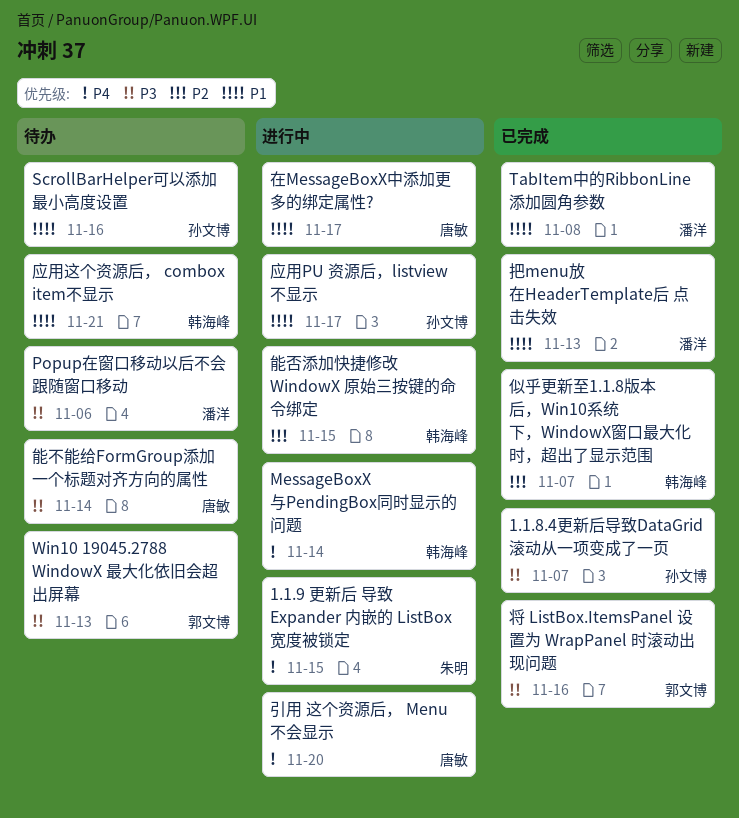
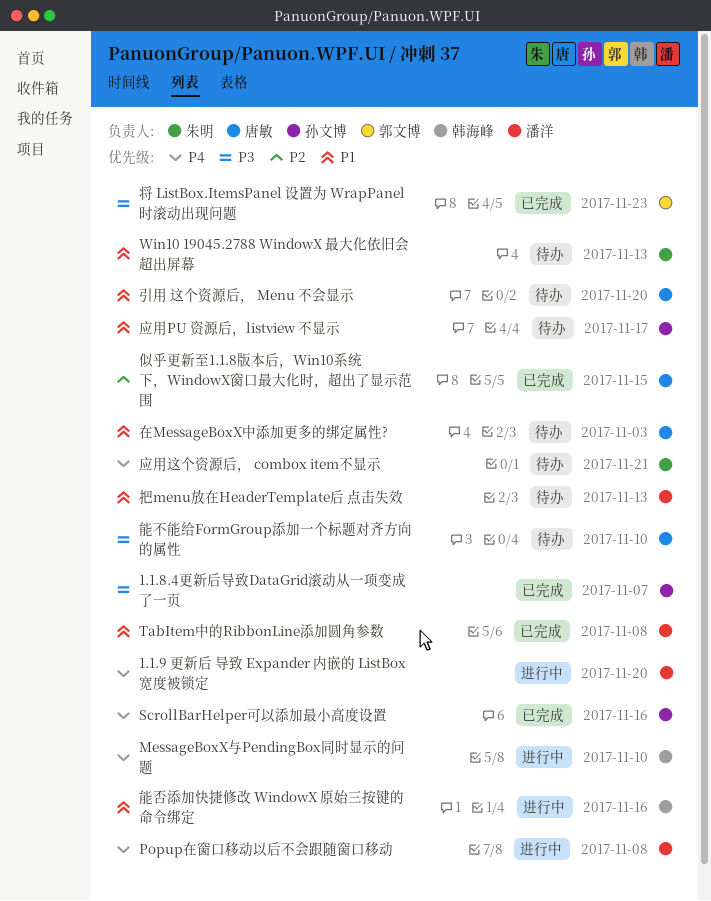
1.1.9 更新后 导致 Expander 内嵌的 ListBox 宽度被锁定, owner: 朱明 -> 潘洋
1.1.9 更新后 导致 Expander 内嵌的 ListBox 宽度被锁定, due: Nov 15 -> Nov 20
MessageBoxX与PendingBox同时显示的问题, due: Nov 14 -> Nov 10
Popup在窗口移动以后不会跟随窗口移动, status: 待办 -> 进行中
Popup在窗口移动以后不会跟随窗口移动, priority: P3 -> P4
Popup在窗口移动以后不会跟随窗口移动, due: Nov 6 -> Nov 8
ScrollBarHelper可以添加最小高度设置, status: 待办 -> 已完成
ScrollBarHelper可以添加最小高度设置, priority: P1 -> P4
Win10 19045.2788 WindowX 最大化依旧会超出屏幕, owner: 郭文博 -> 朱明
Win10 19045.2788 WindowX 最大化依旧会超出屏幕, priority: P3 -> P1
似乎更新至1.1.8版本后，Win10系统下，WindowX窗口最大化时，超出了显示范围, owner: 韩海峰 -> 唐敏
似乎更新至1.1.8版本后，Win10系统下，WindowX窗口最大化时，超出了显示范围, due: Nov 7 -> Nov 15
在MessageBoxX中添加更多的绑定属性?, status: 进行中 -> 待办
在MessageBoxX中添加更多的绑定属性?, due: Nov 17 -> Nov 3
将 ListBox.ItemsPanel 设置为 WrapPanel 时滚动出现问题, due: Nov 16 -> Nov 23
应用PU 资源后，listview 不显示, status: 进行中 -> 待办
应用这个资源后， combox item不显示, owner: 韩海峰 -> 朱明
应用这个资源后， combox item不显示, priority: P1 -> P4
引用 这个资源后， Menu 不会显示, status: 进行中 -> 待办
引用 这个资源后， Menu 不会显示, priority: P4 -> P1
把menu放在HeaderTemplate后 点击失效, status: 已完成 -> 待办
能不能给FormGroup添加一个标题对齐方向的属性, due: Nov 14 -> Nov 10
能否添加快捷修改 WindowX 原始三按键的命令绑定, priority: P2 -> P1
能否添加快捷修改 WindowX 原始三按键的命令绑定, due: Nov 15 -> Nov 16

